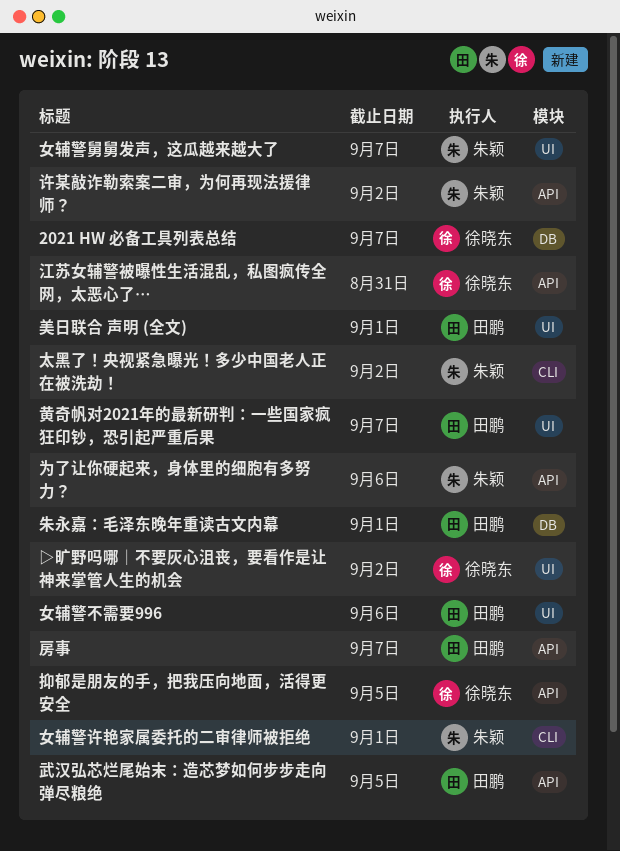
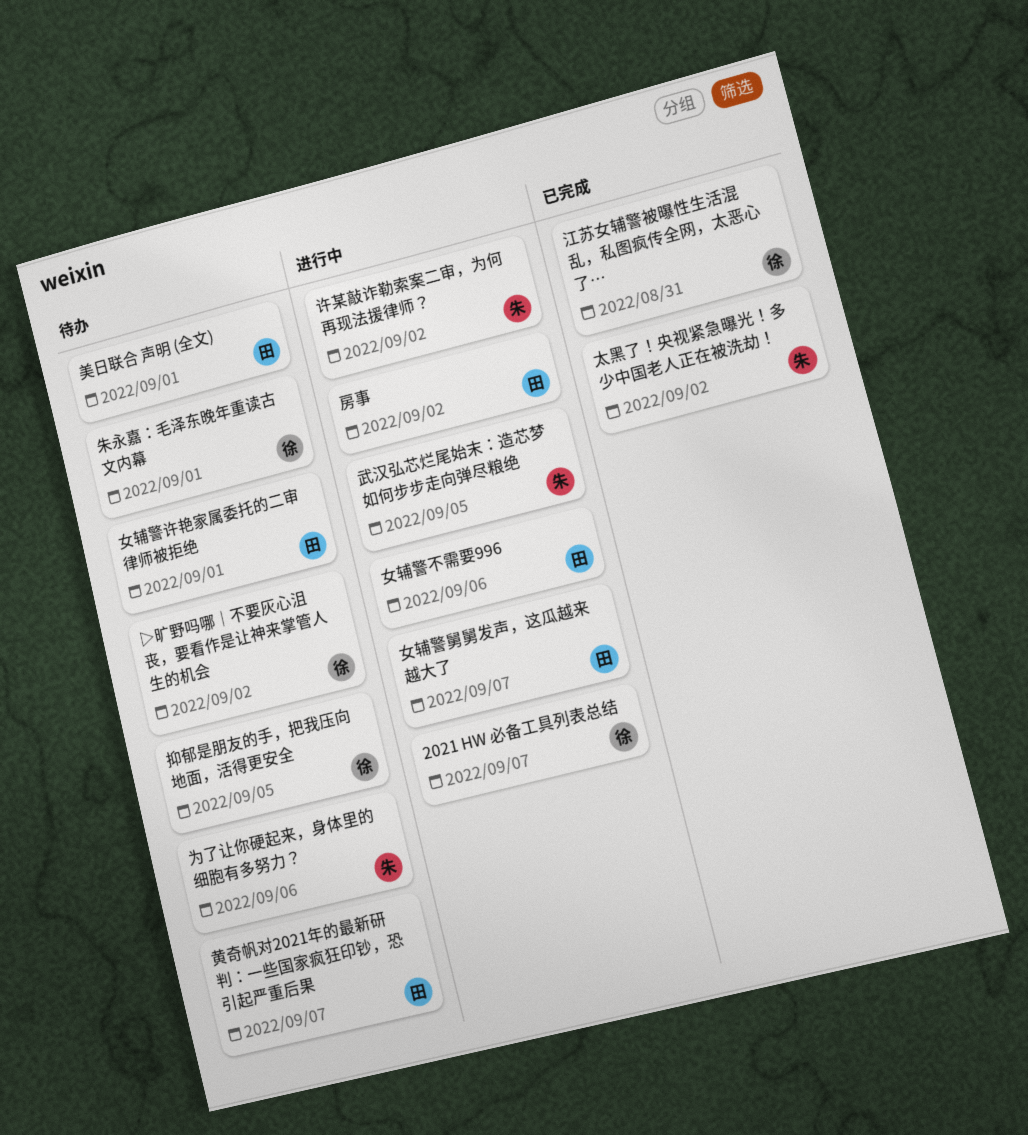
女辅警舅舅发声，这瓜越来越大了, owner: 朱颖 -> 田鹏
女辅警许艳家属委托的二审律师被拒绝, owner: 朱颖 -> 田鹏
房事, due: Sep 7 -> Sep 2
朱永嘉：毛泽东晚年重读古文内幕, owner: 田鹏 -> 徐晓东
武汉弘芯烂尾始末：造芯梦如何步步走向弹尽粮绝, owner: 田鹏 -> 朱颖

